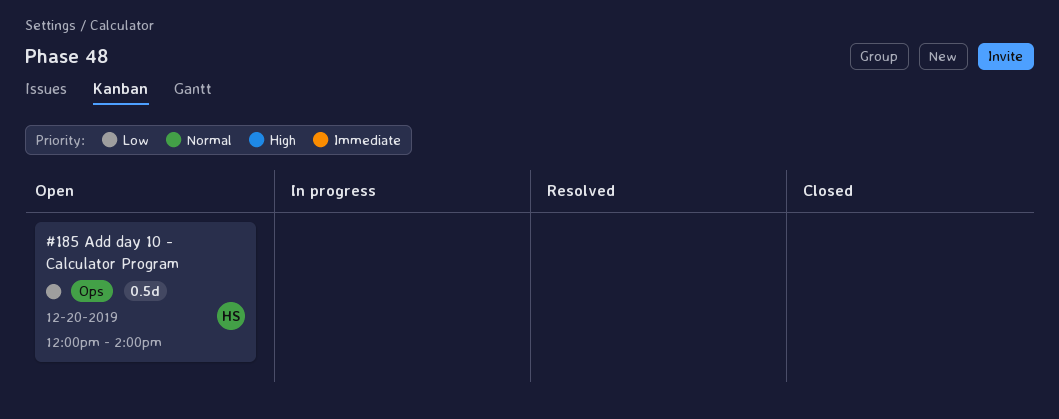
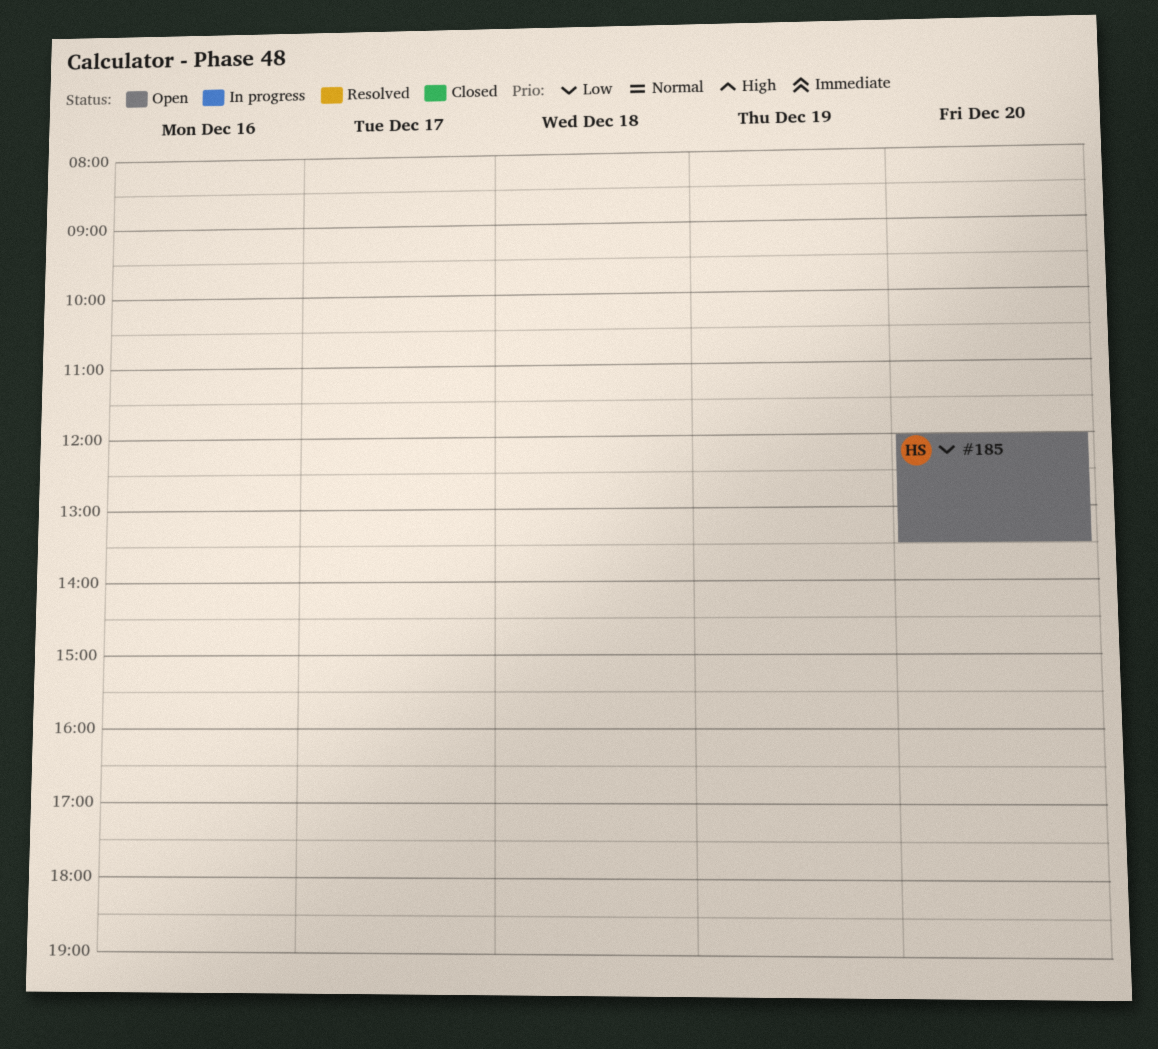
#185, ends: 14:00 -> 13:30

